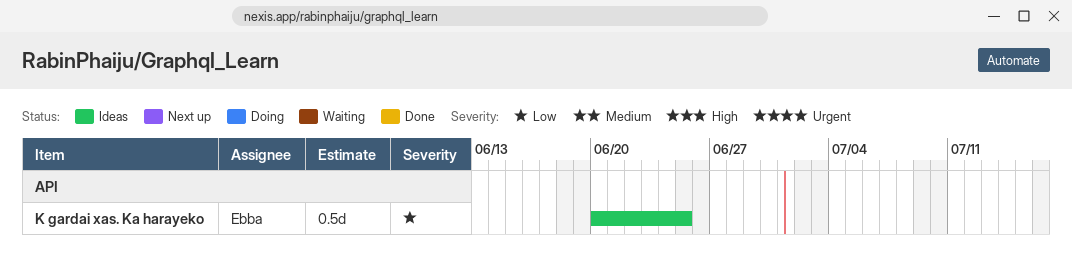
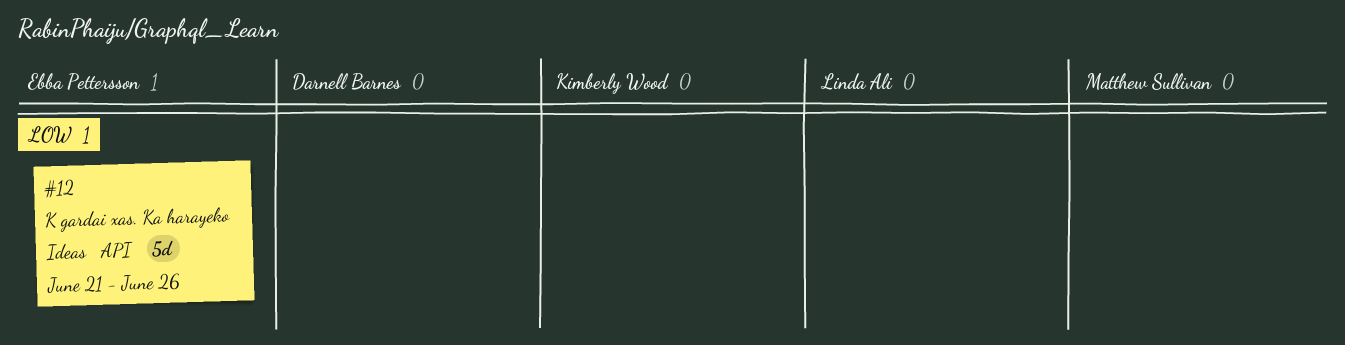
K gardai xas. Ka harayeko, estimate: 0.5d -> 5d
K gardai xas. Ka harayeko, start: Jun 20 -> Jun 21
K gardai xas. Ka harayeko, due: Jun 25 -> Jun 26

